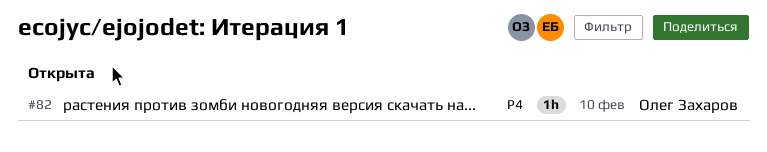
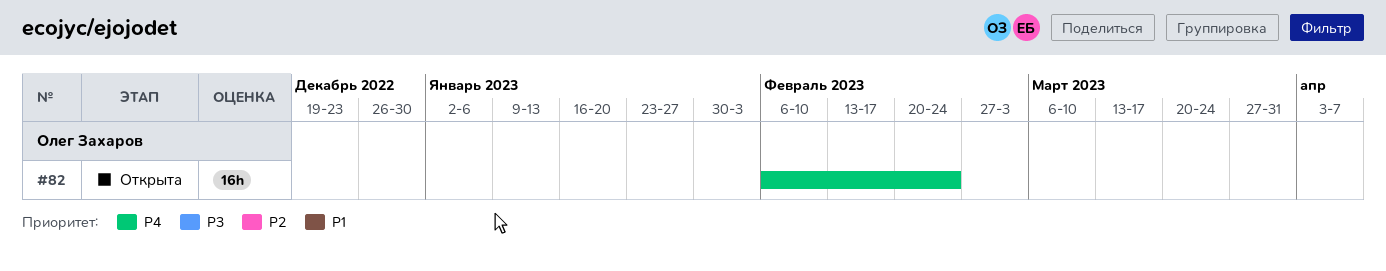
#82, estimate: 1h -> 16h
#82, due: Feb 10 -> Feb 24

